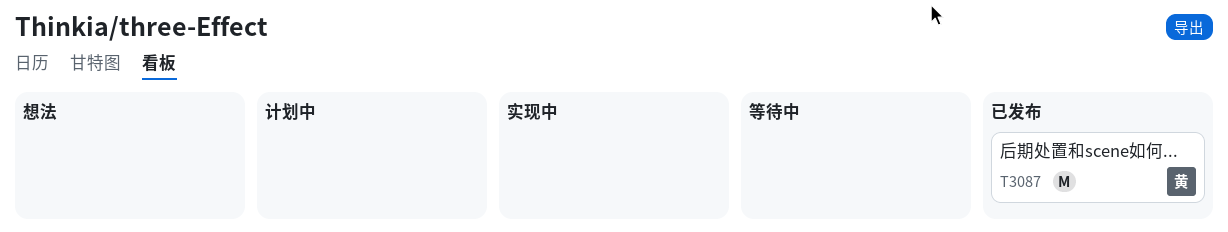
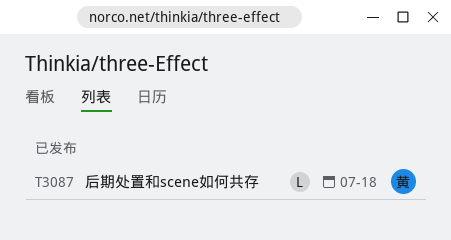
T3087, estimate: M -> L

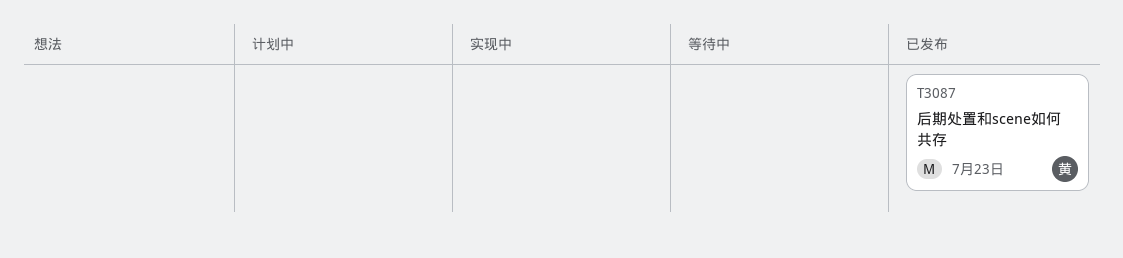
T3087, estimate: L -> M
T3087, due: Jul 18 -> Jul 23

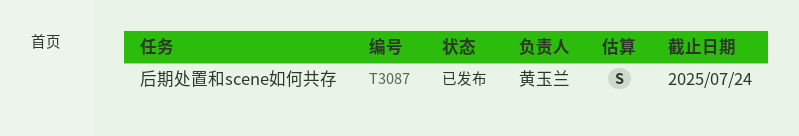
T3087, estimate: M -> S
T3087, due: Jul 23 -> Jul 24

